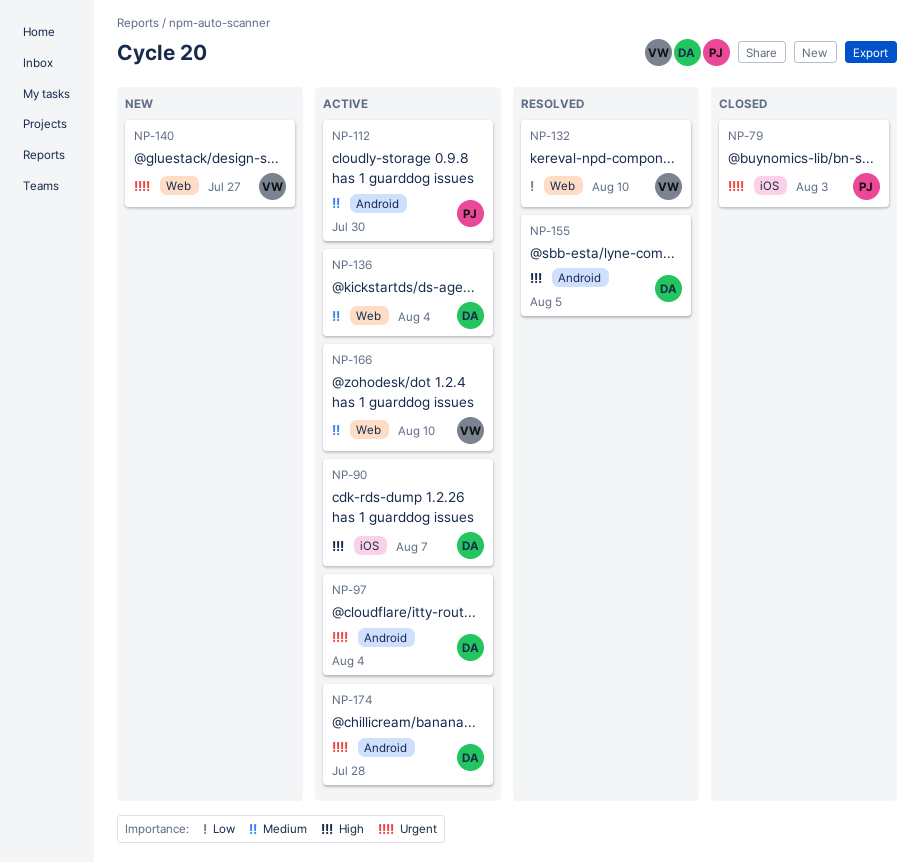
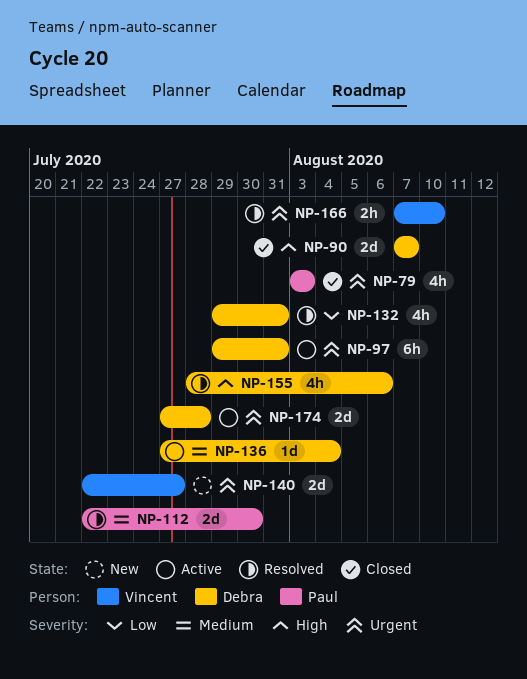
NP-90, status: Active -> Closed
NP-97, due: Aug 4 -> Jul 31
NP-112, status: Active -> Resolved
NP-132, owner: Vincent -> Debra
NP-132, due: Aug 10 -> Jul 31
NP-155, due: Aug 5 -> Aug 6
NP-166, status: Active -> Resolved
NP-166, priority: Medium -> Urgent

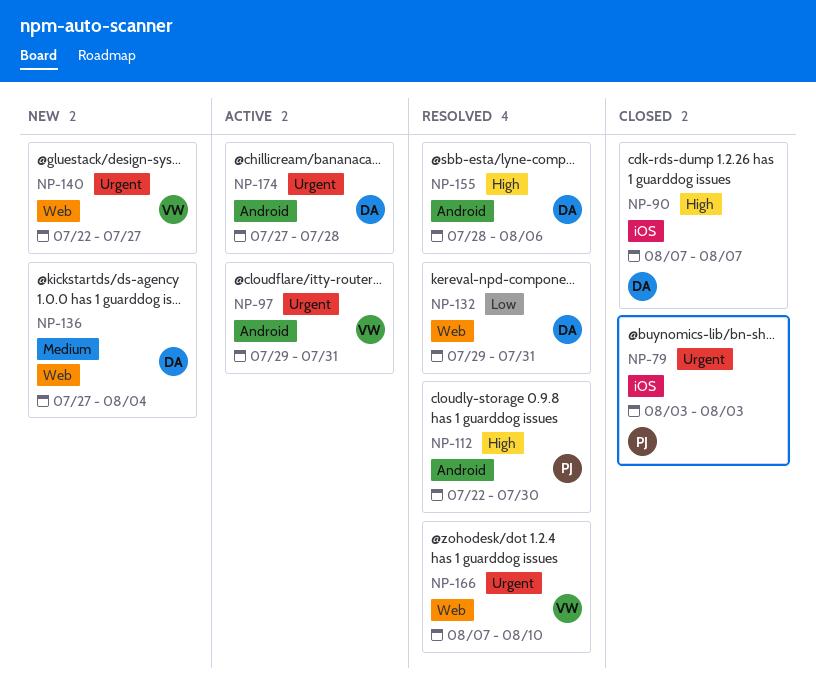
NP-97, owner: Debra -> Vincent
NP-112, priority: Medium -> High
NP-136, status: Active -> New

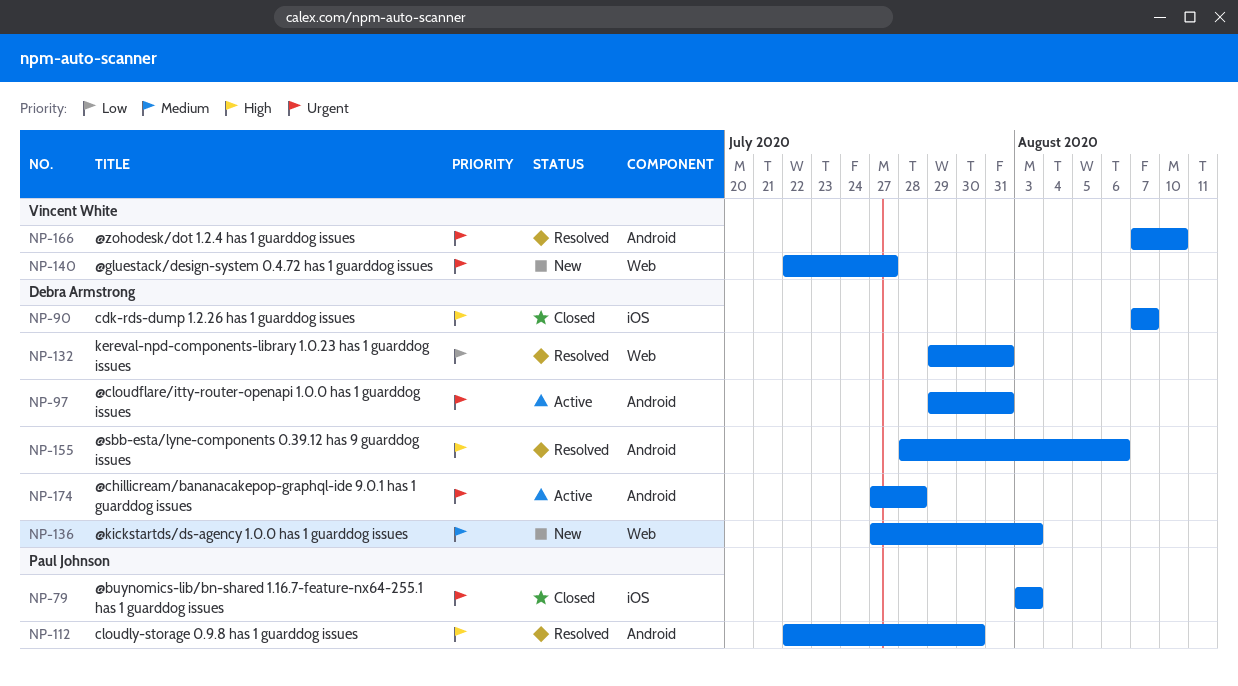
NP-97, owner: Vincent White -> Debra Armstrong
NP-136, due: Aug 4 -> Aug 3
NP-166, label: Web -> Android

